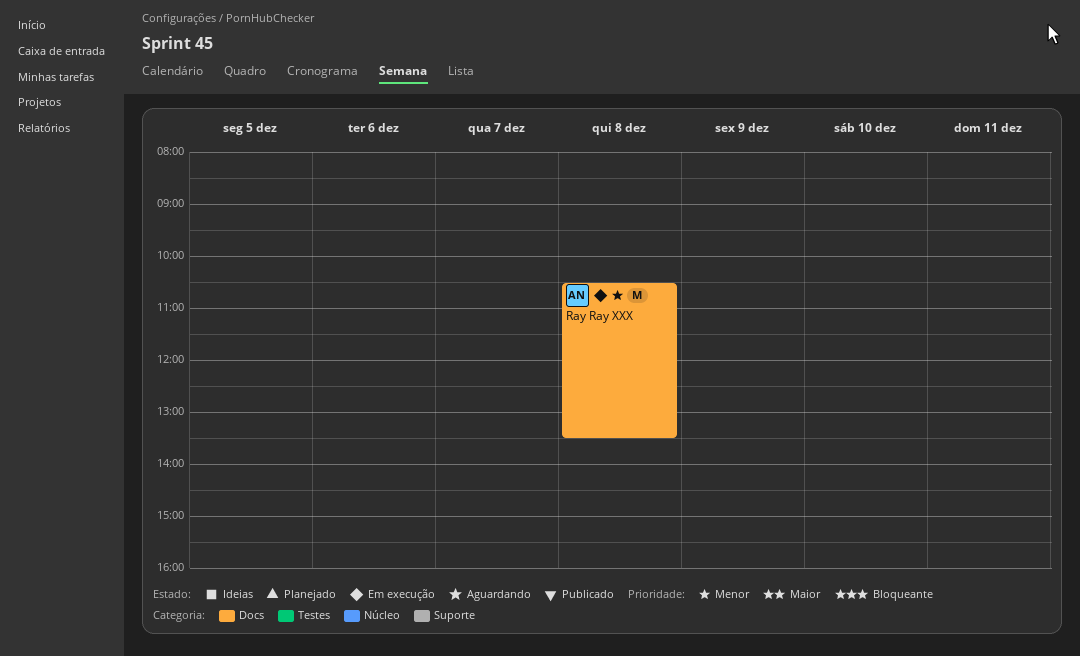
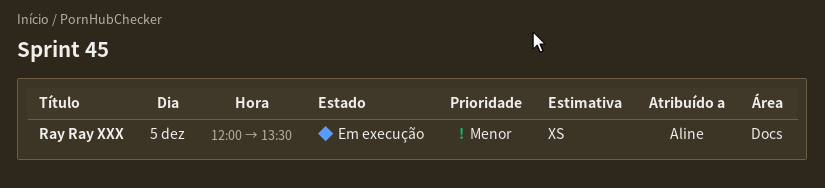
Ray Ray XXX, estimate: M -> XS
Ray Ray XXX, day: Dec 8 -> Dec 5
Ray Ray XXX, begins: 10:30 -> 12:00

